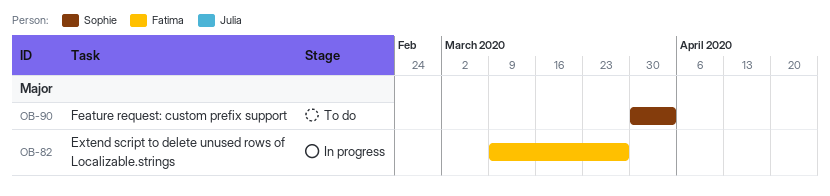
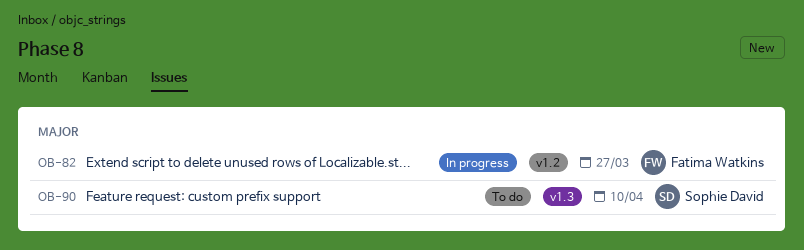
OB-90, due: Apr 3 -> Apr 10

